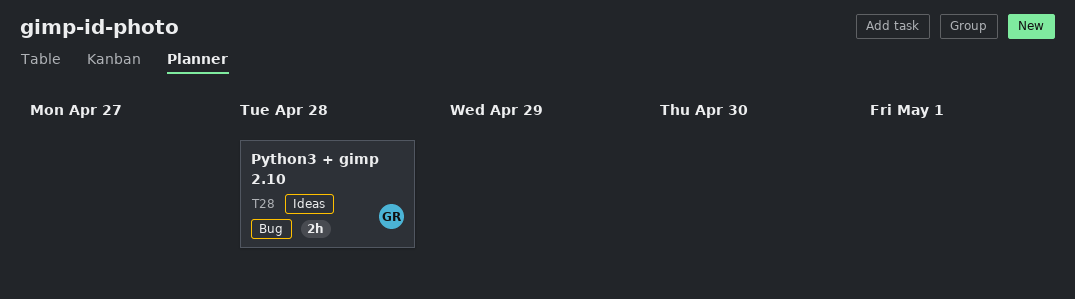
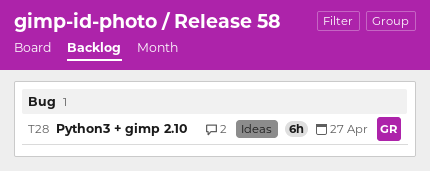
T28, estimate: 2h -> 6h
T28, due: Apr 28 -> Apr 27

